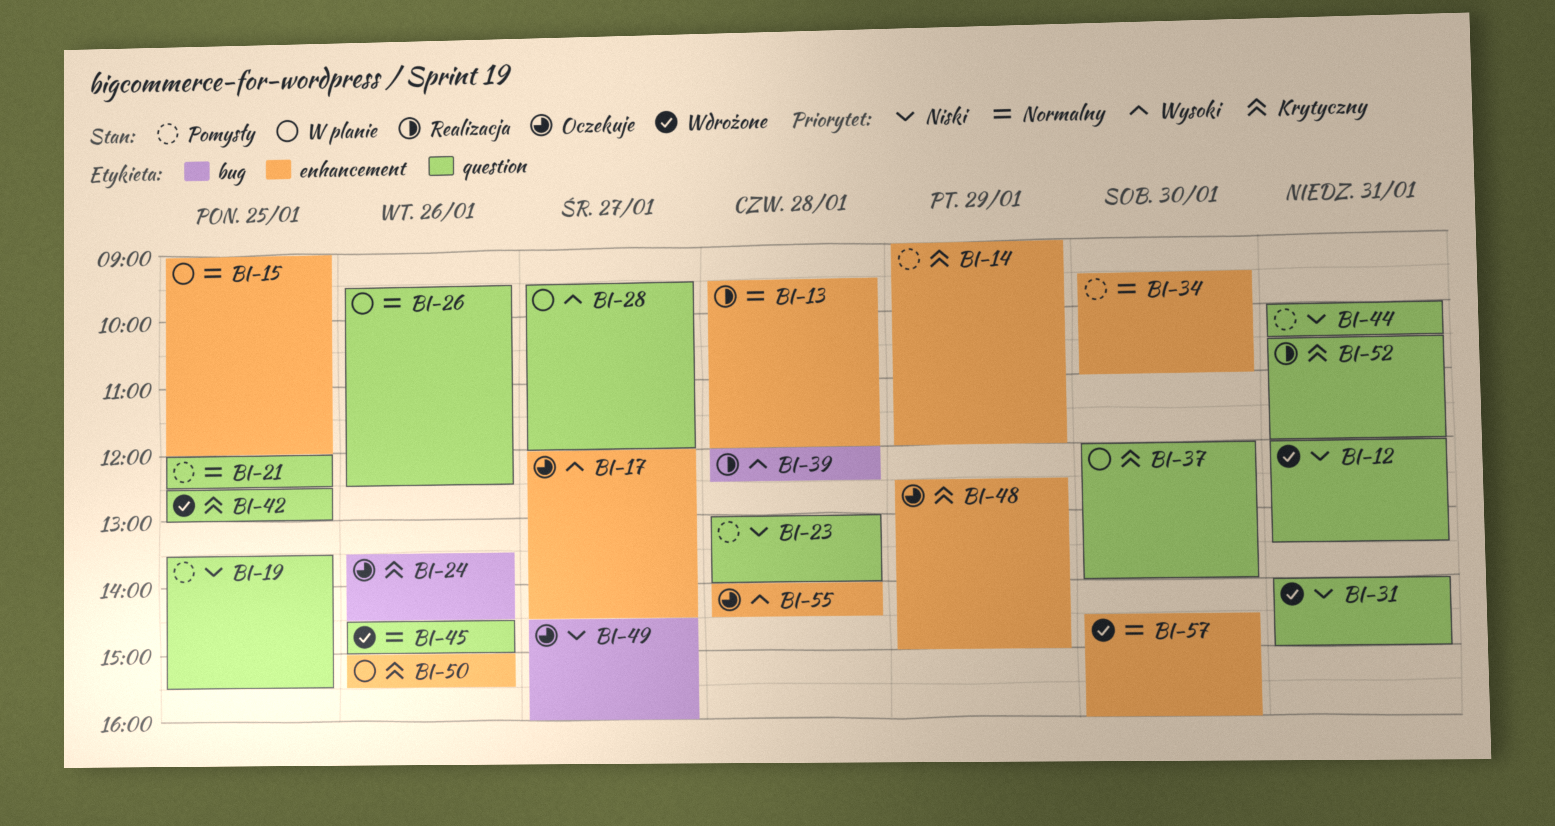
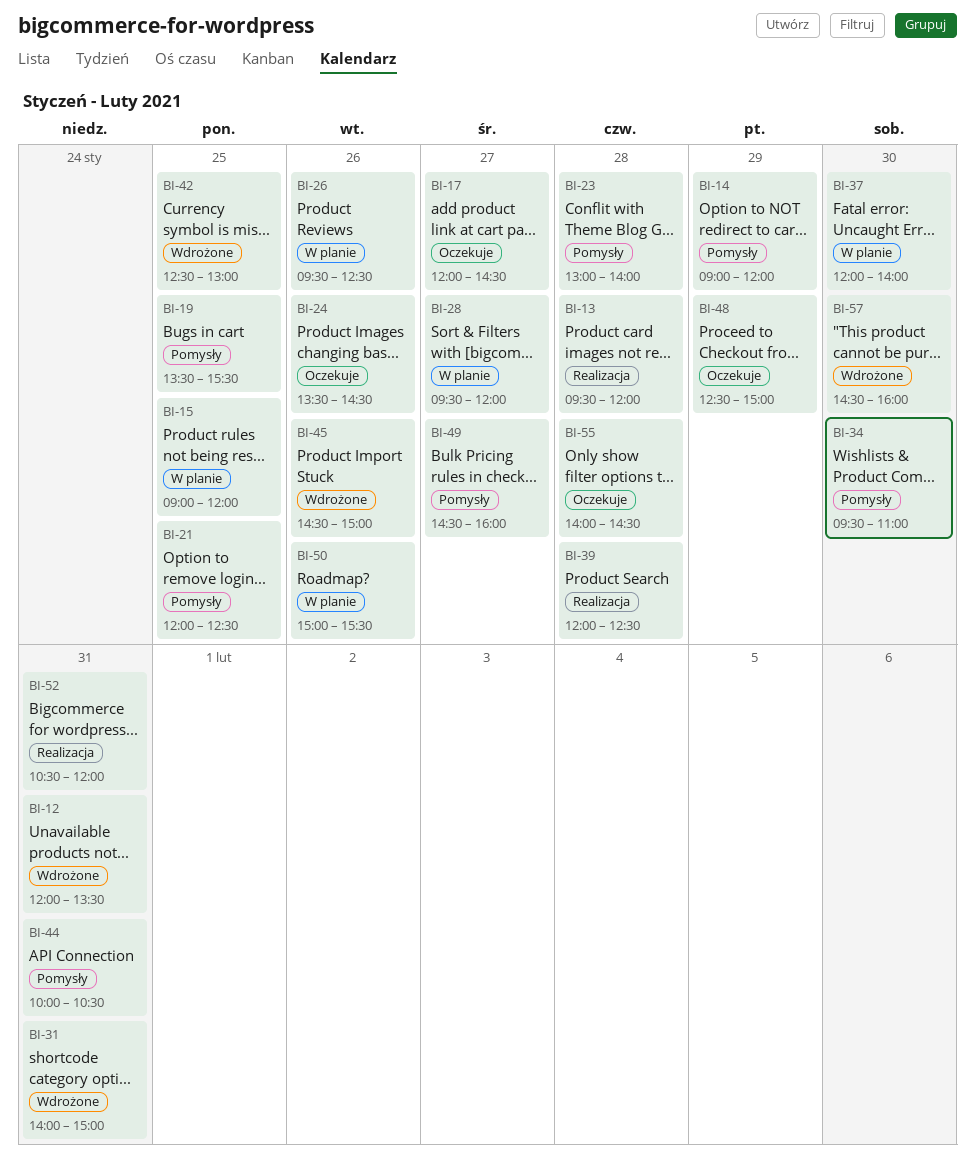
BI-49, status: Oczekuje -> Pomysły

